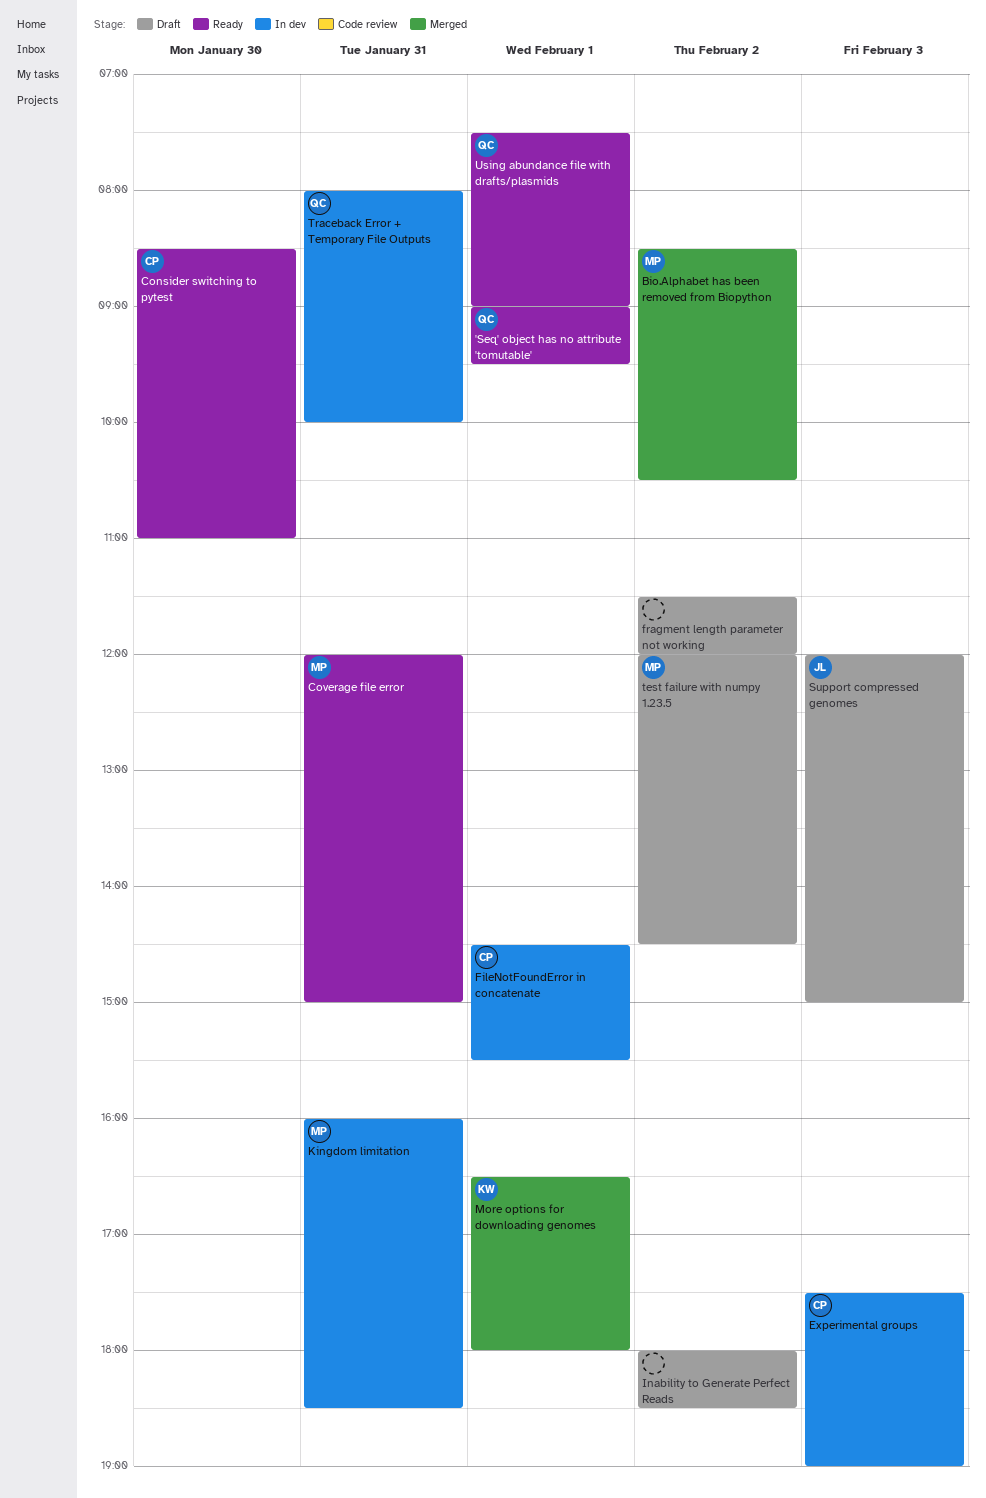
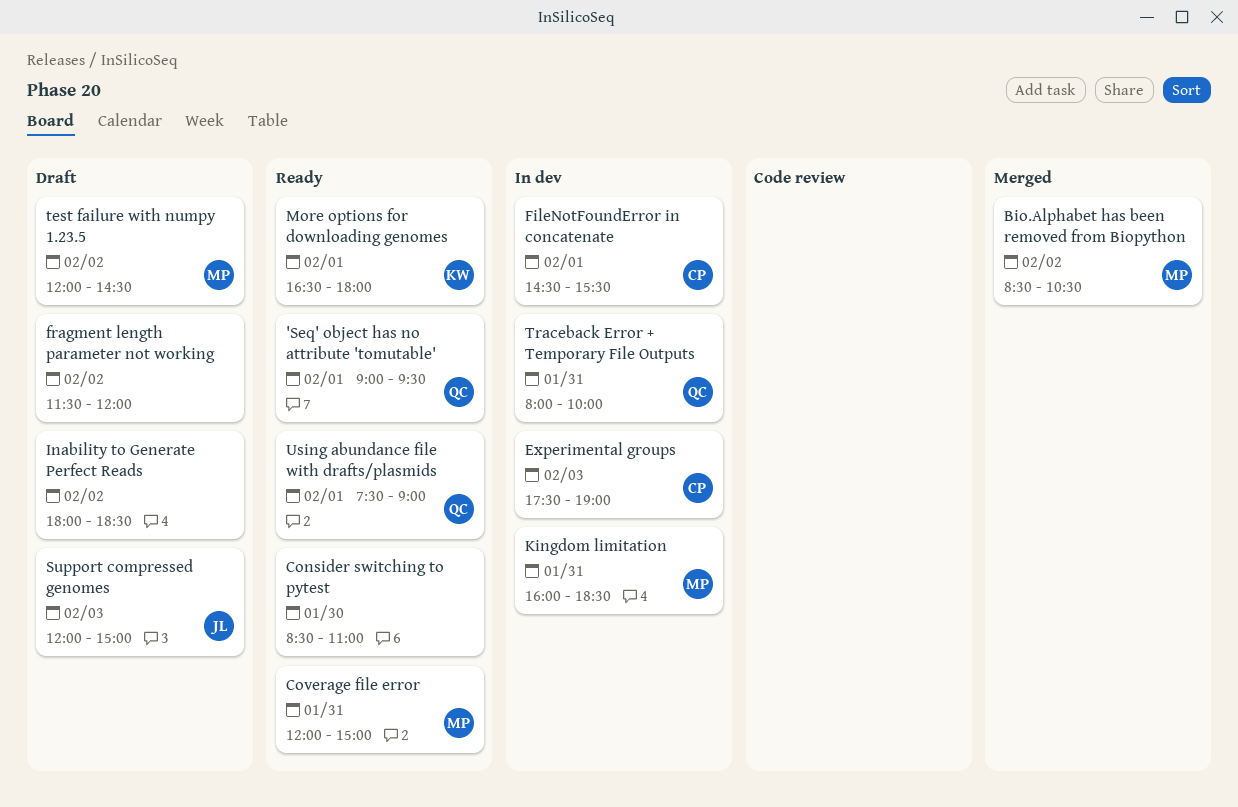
Consider switching to pytest, owner: CP -> none
More options for downloading genomes, status: Merged -> Ready

